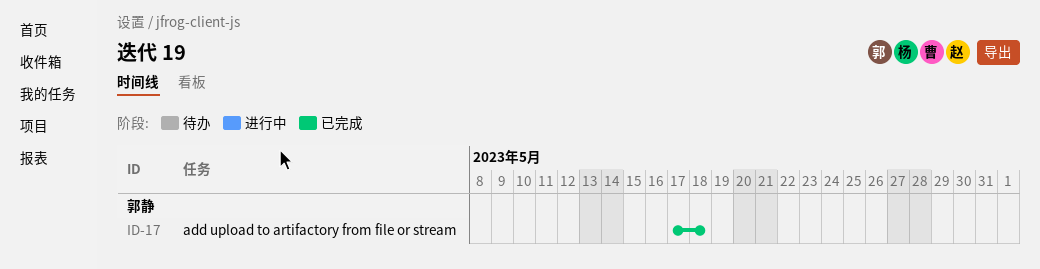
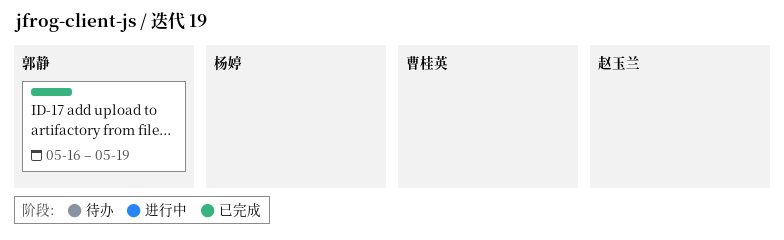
ID-17, start: May 17 -> May 16
ID-17, due: May 18 -> May 19

